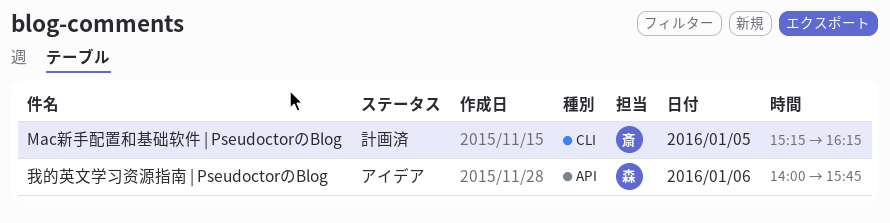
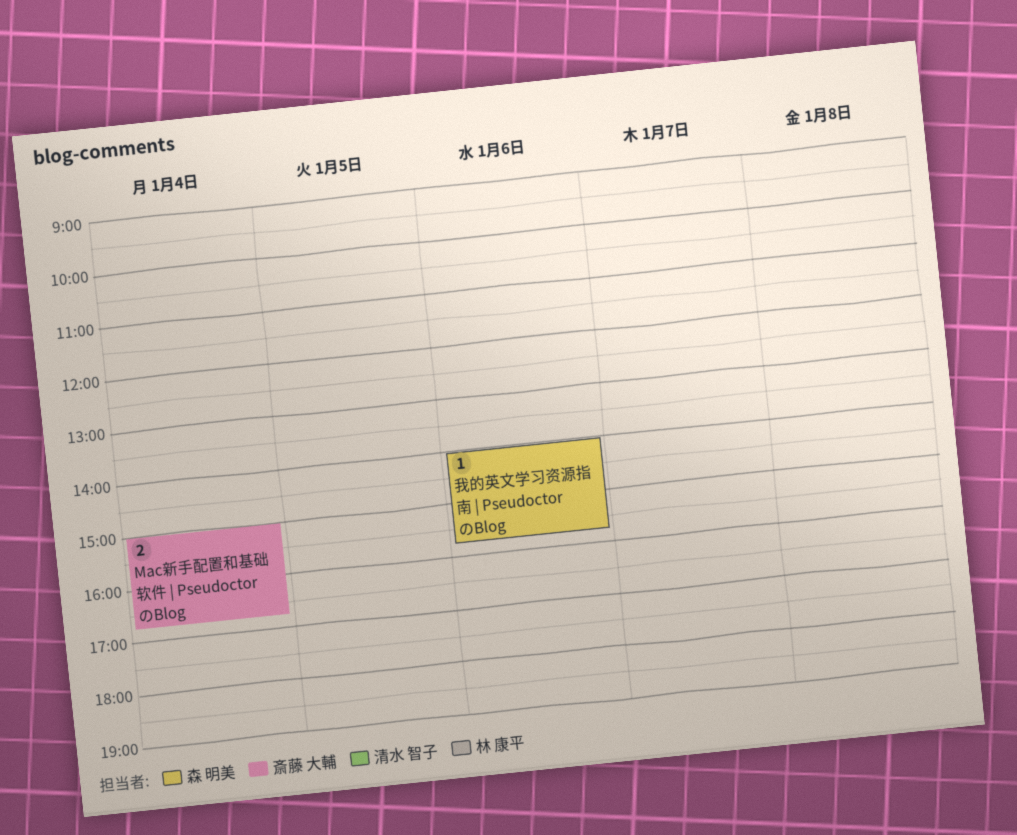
Mac新手配置和基础软件 | PseudoctorのBlog, day: Jan 5 -> Jan 4
Mac新手配置和基础软件 | PseudoctorのBlog, begins: 15:15 -> 15:00
Mac新手配置和基础软件 | PseudoctorのBlog, ends: 16:15 -> 16:45

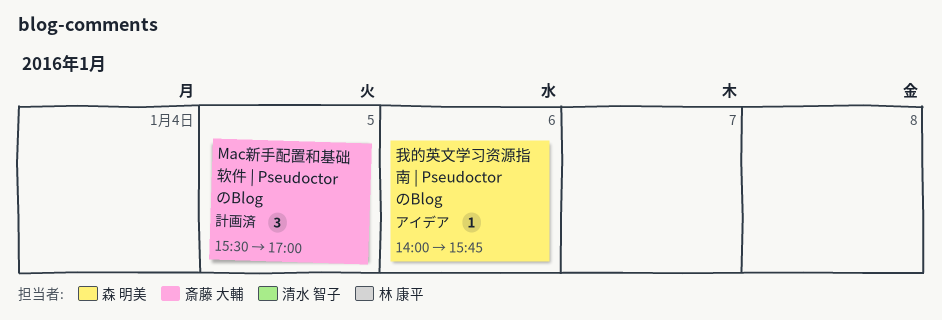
Mac新手配置和基础软件 | PseudoctorのBlog, estimate: 2 -> 3
Mac新手配置和基础软件 | PseudoctorのBlog, day: Jan 4 -> Jan 5
Mac新手配置和基础软件 | PseudoctorのBlog, begins: 15:00 -> 15:30
Mac新手配置和基础软件 | PseudoctorのBlog, ends: 16:45 -> 17:00

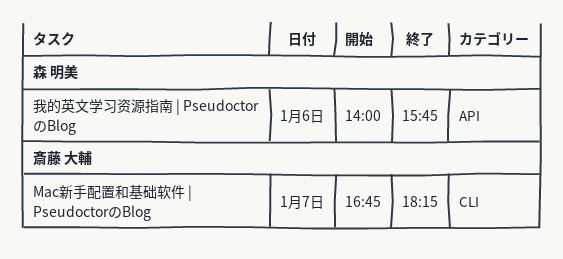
Mac新手配置和基础软件 | PseudoctorのBlog, day: Jan 5 -> Jan 7
Mac新手配置和基础软件 | PseudoctorのBlog, begins: 15:30 -> 16:45
Mac新手配置和基础软件 | PseudoctorのBlog, ends: 17:00 -> 18:15

